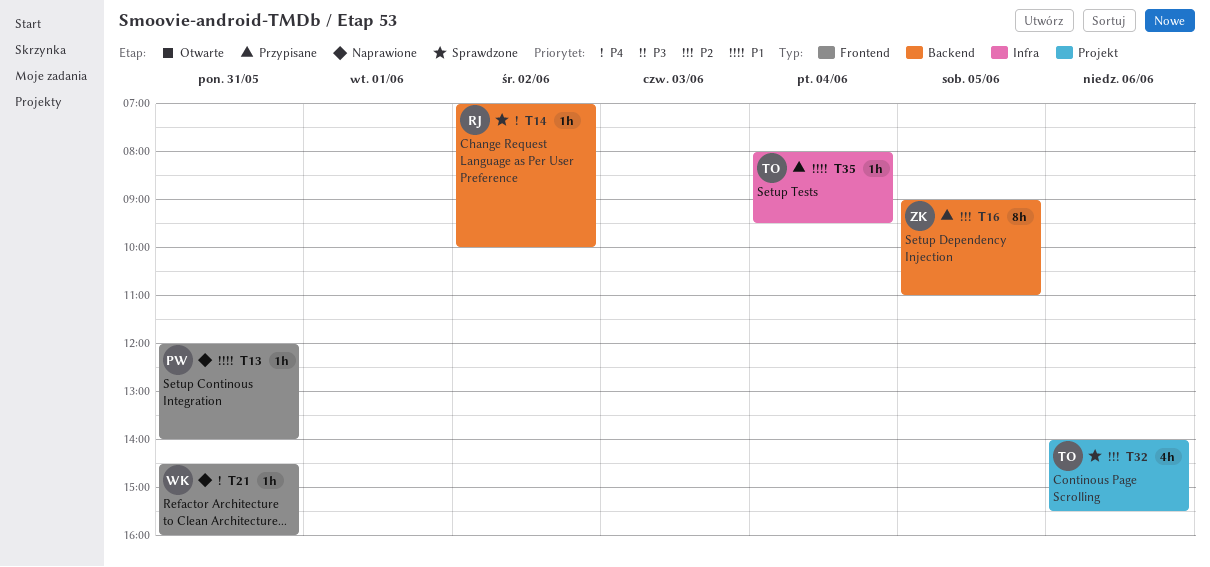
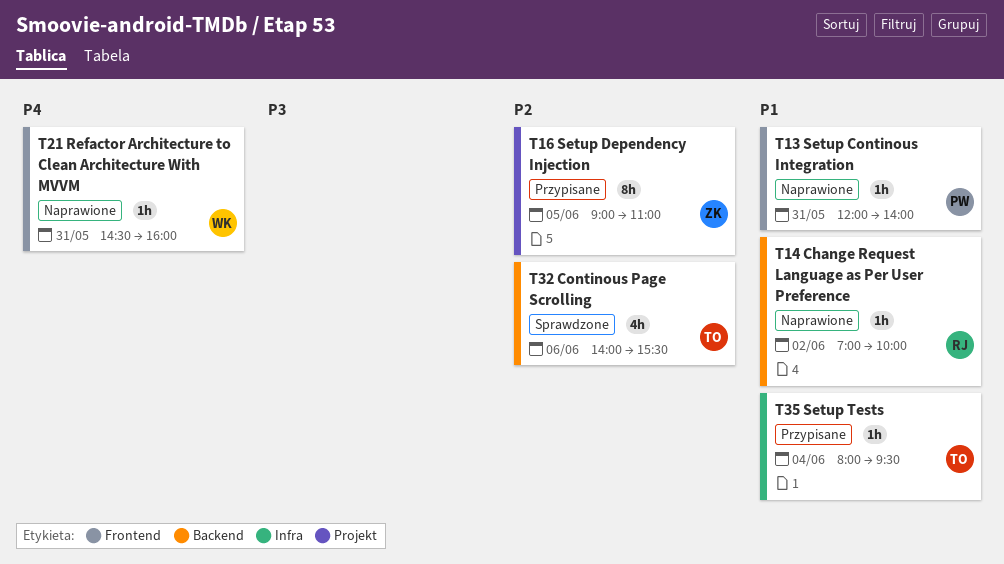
T14, status: Sprawdzone -> Naprawione
T14, priority: P4 -> P1
T16, label: Backend -> Projekt
T32, label: Projekt -> Backend

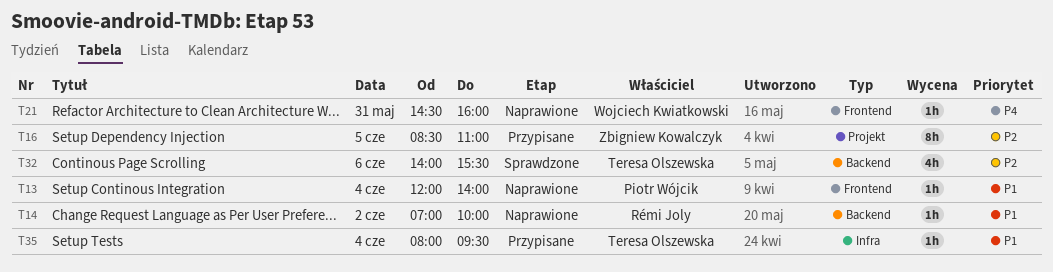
T13, day: May 31 -> Jun 4
T16, begins: 09:00 -> 08:30

